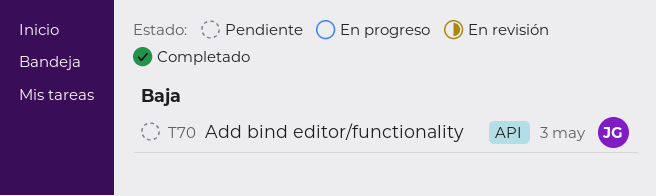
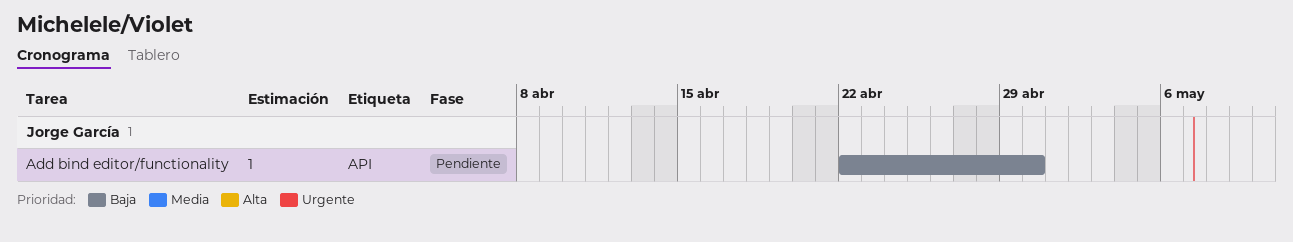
Add bind editor/functionality, due: May 3 -> Apr 30

